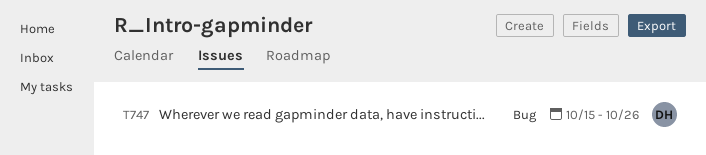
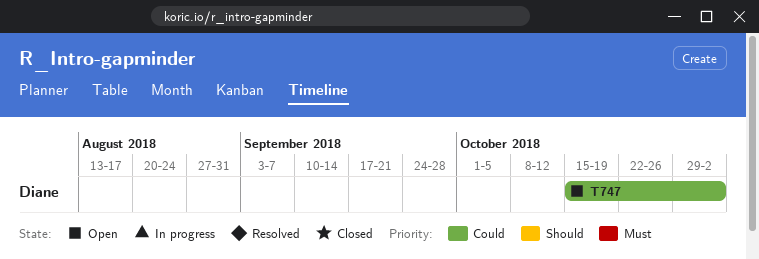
T747, due: Oct 26 -> Nov 2

